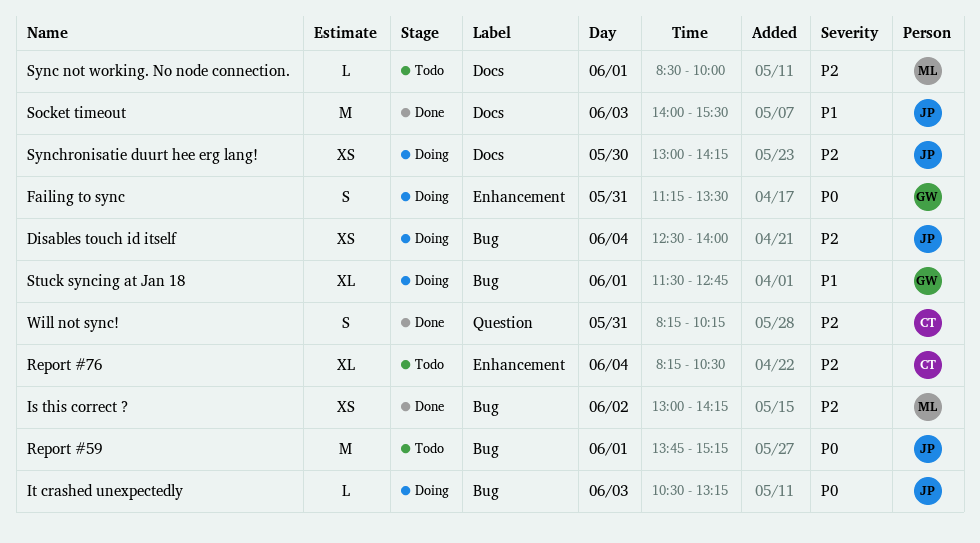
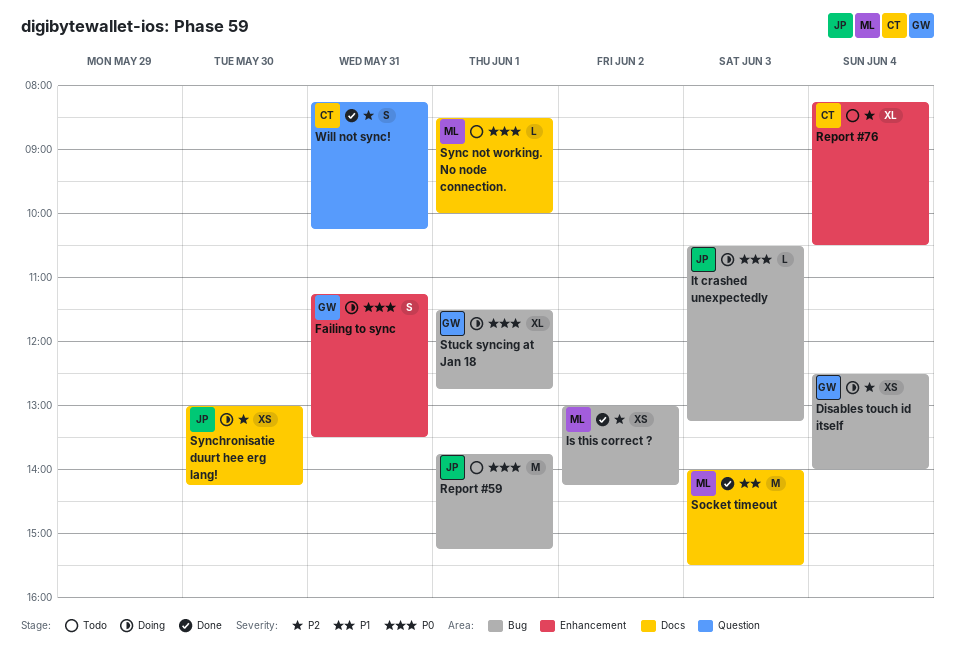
Disables touch id itself, owner: JP -> GW
Socket timeout, owner: JP -> ML
Stuck syncing at Jan 18, priority: P1 -> P0
Sync not working. No node connection., priority: P2 -> P0

